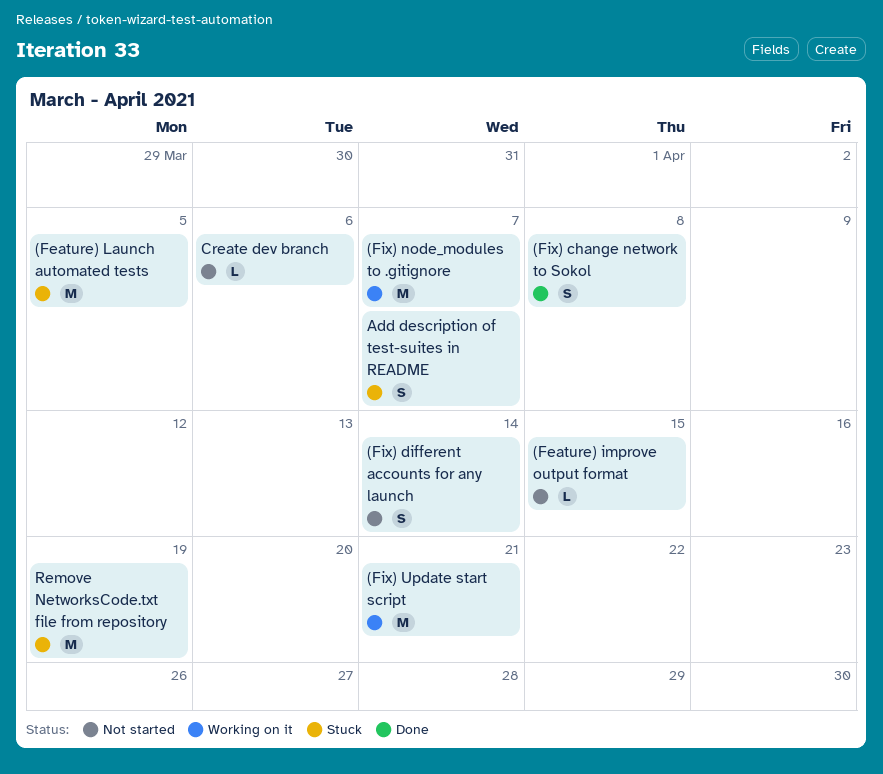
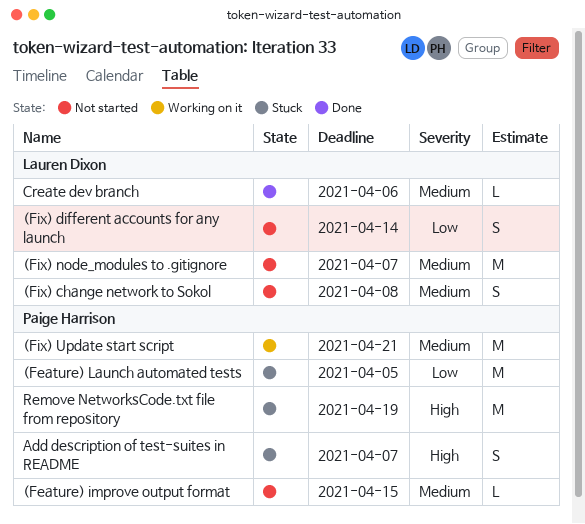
(Fix) change network to Sokol, status: Done -> Not started
(Fix) node_modules to .gitignore, status: Working on it -> Not started
Create dev branch, status: Not started -> Done

